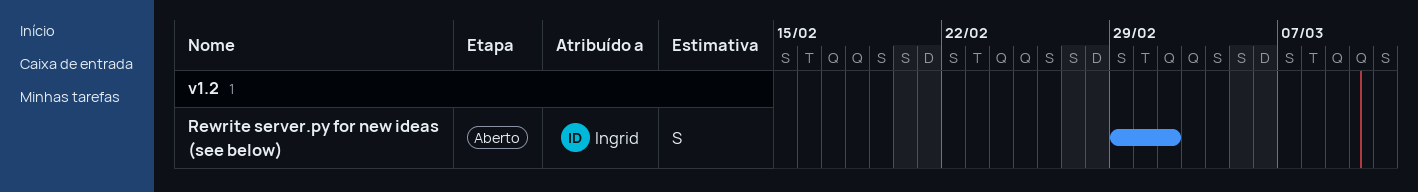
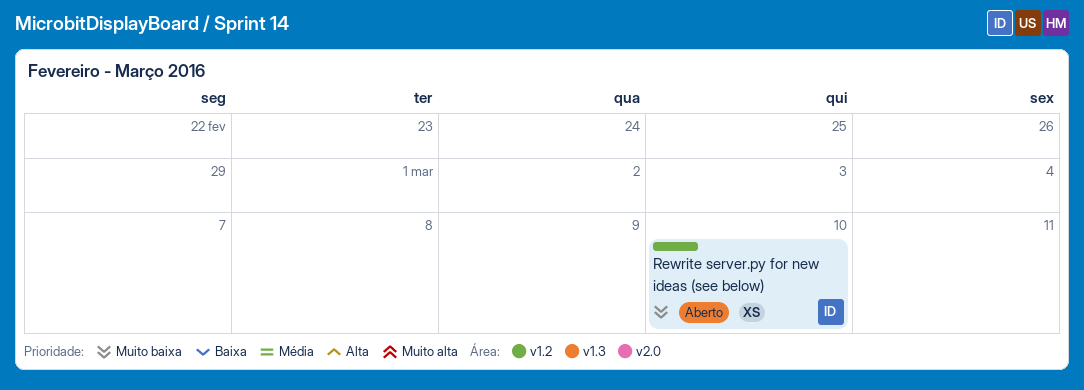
Rewrite server.py for new ideas (see below), estimate: S -> XS
Rewrite server.py for new ideas (see below), due: Mar 2 -> Mar 10

